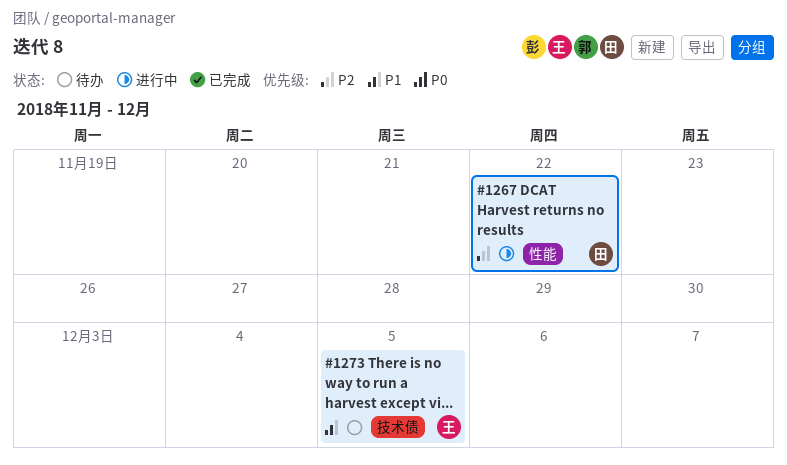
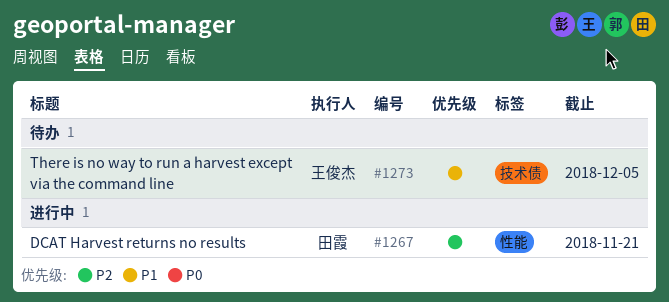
#1267, due: Nov 22 -> Nov 21

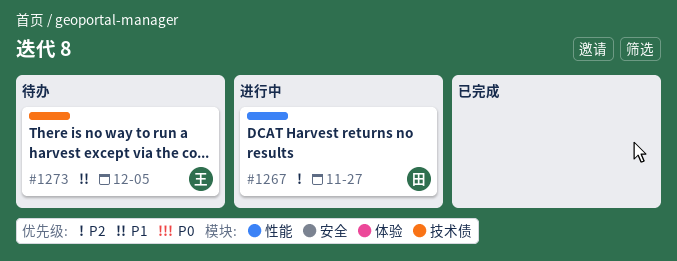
#1267, due: Nov 21 -> Nov 27

